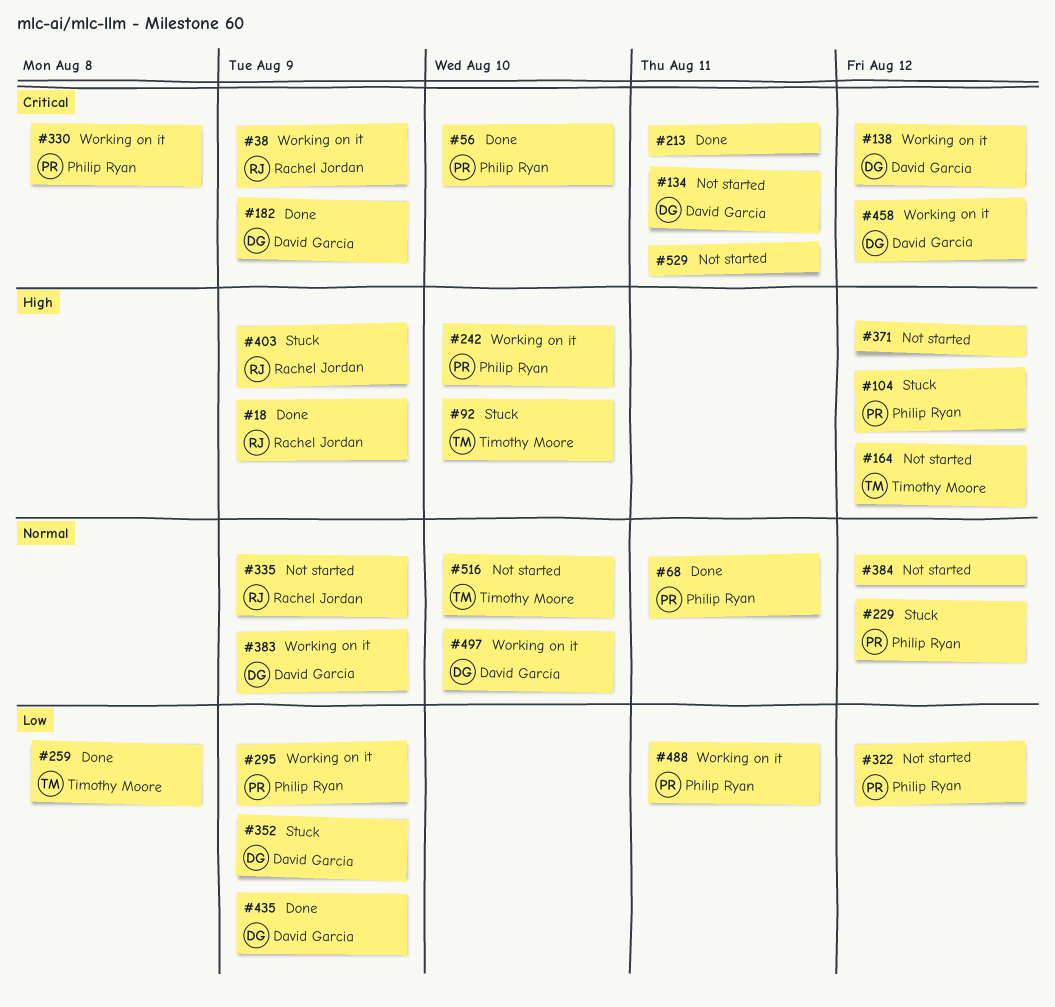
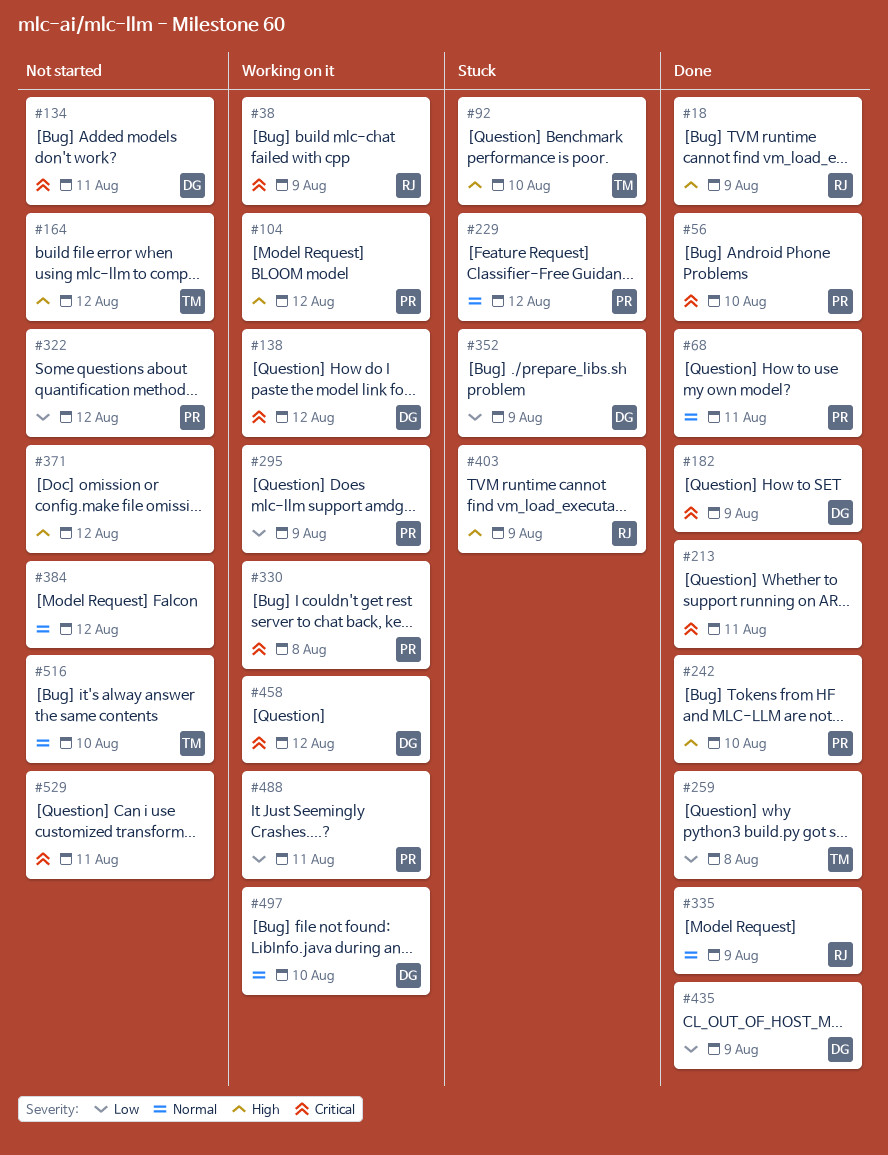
#104, status: Stuck -> Working on it
#242, status: Working on it -> Done
#335, status: Not started -> Done
#383: present -> none

